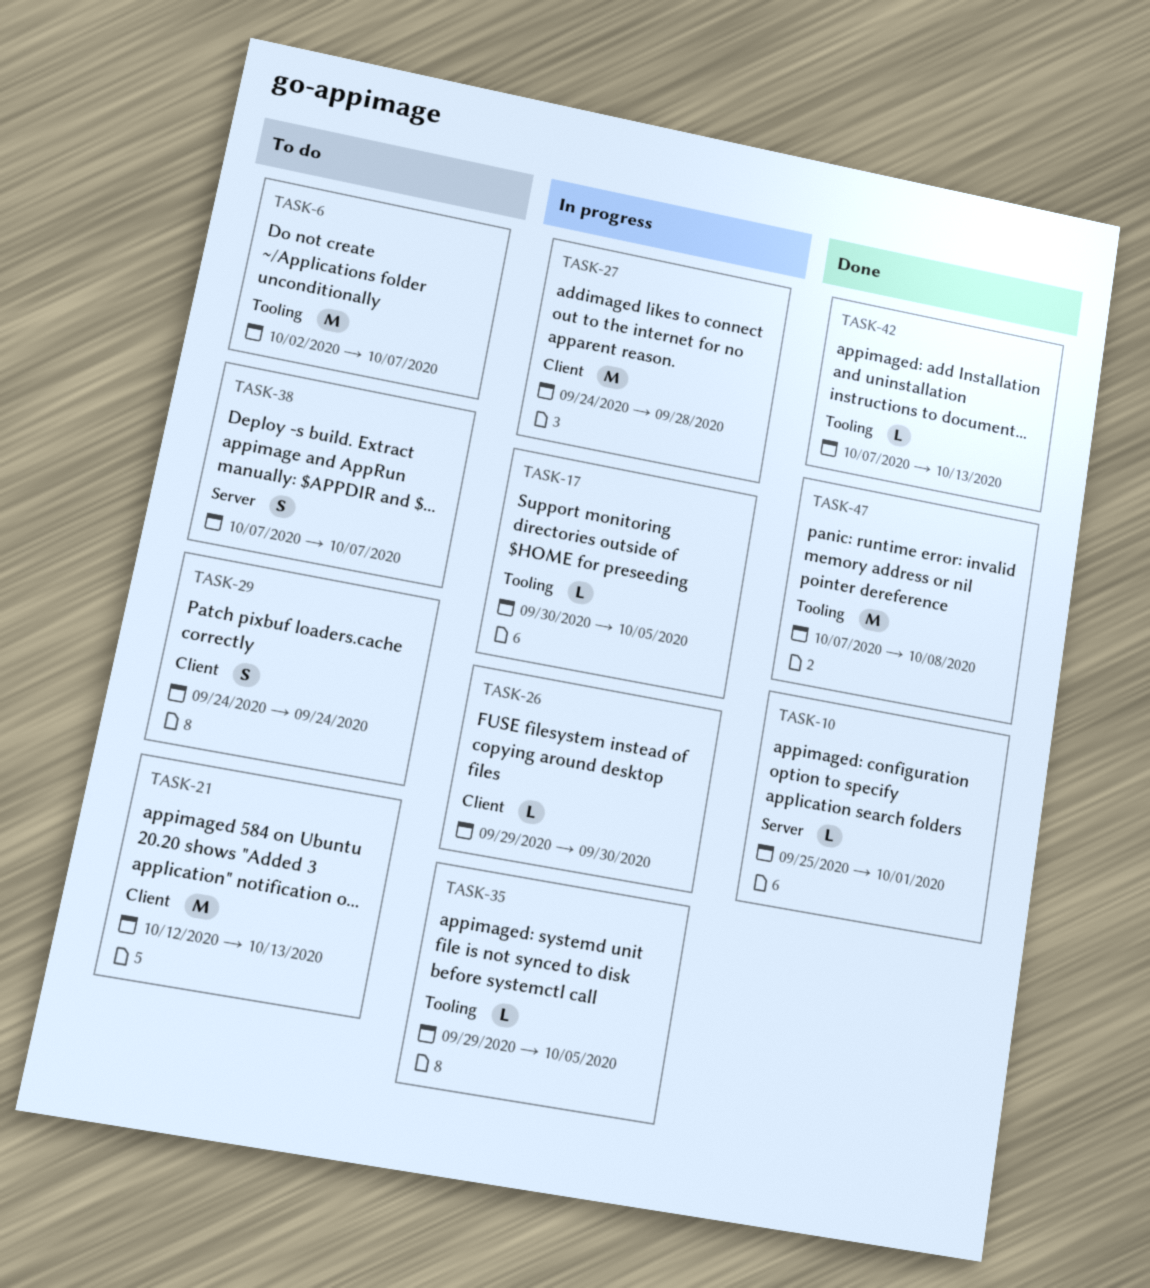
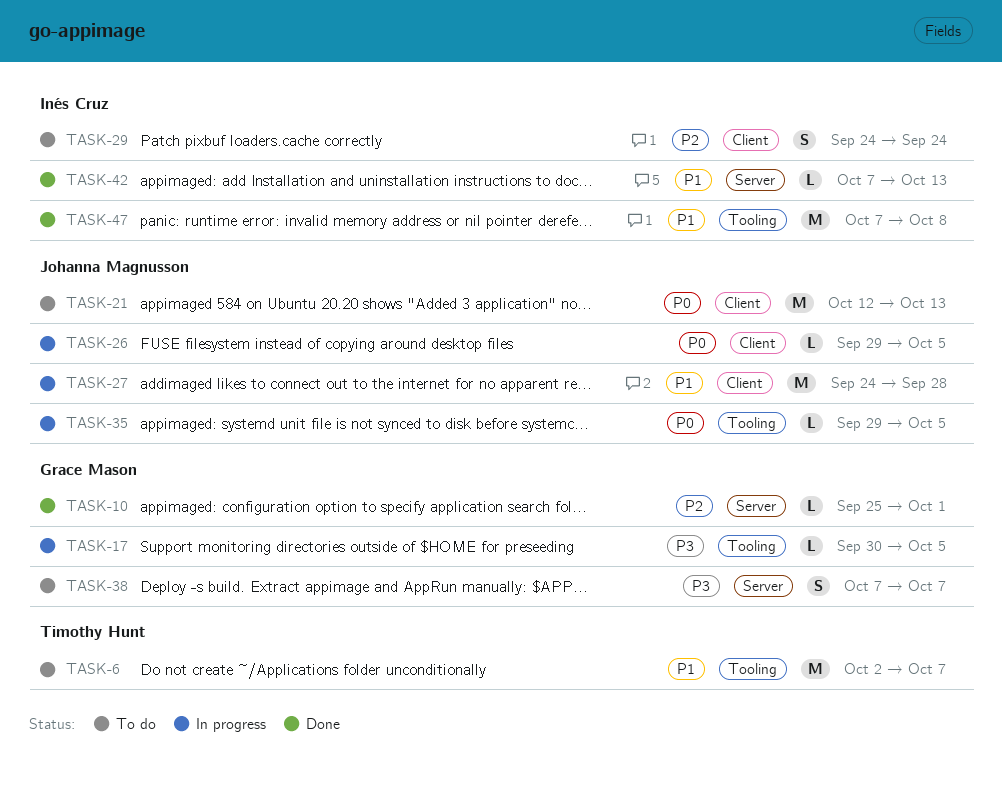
TASK-26, due: Sep 30 -> Oct 5
TASK-42, label: Tooling -> Server

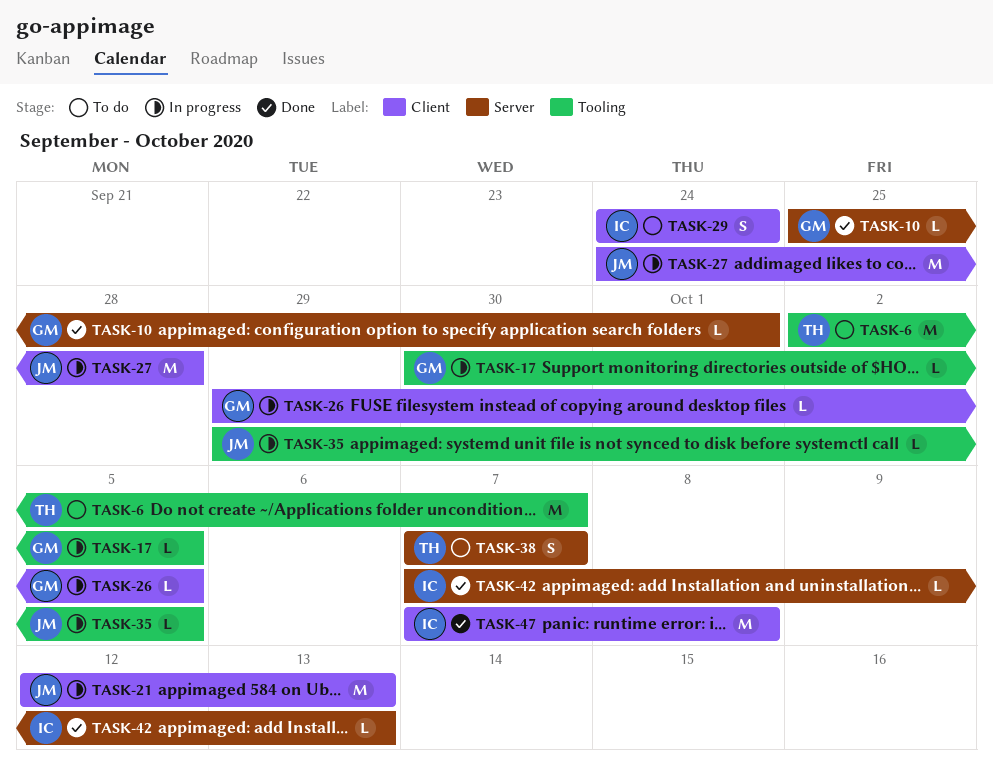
TASK-21, status: To do -> In progress
TASK-26, owner: Johanna Magnusson -> Grace Mason
TASK-38, owner: Grace Mason -> Timothy Hunt
TASK-47, label: Tooling -> Client

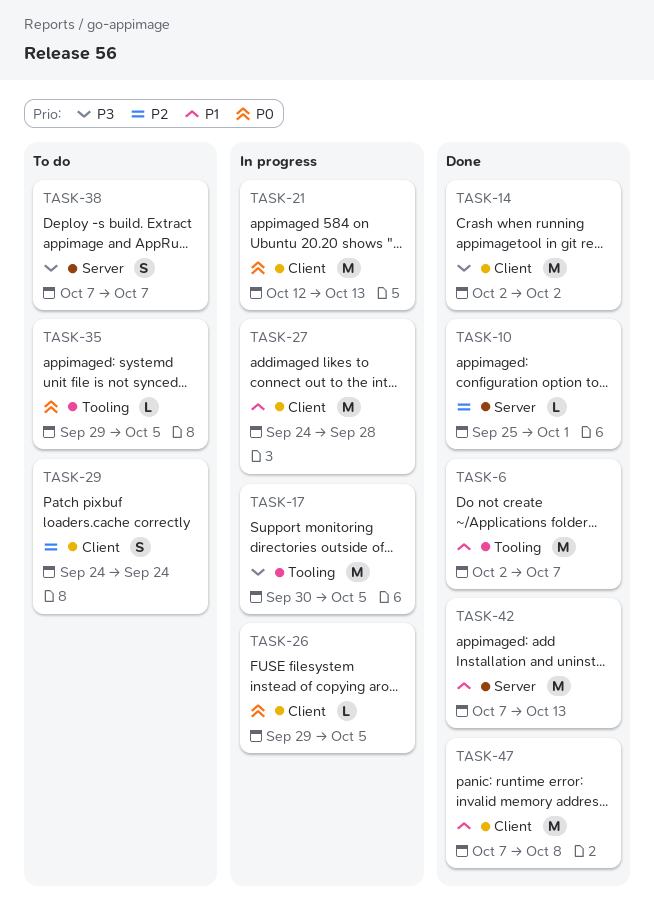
TASK-6, status: To do -> Done
TASK-14: none -> present
TASK-17, estimate: L -> M
TASK-35, status: In progress -> To do
TASK-42, estimate: L -> M

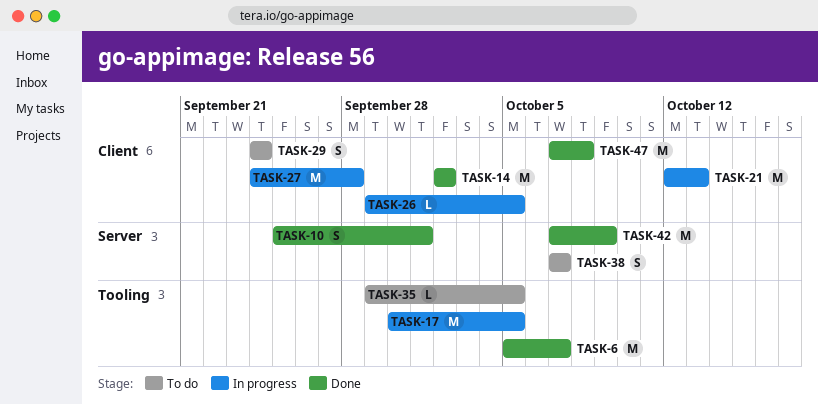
TASK-6, start: Oct 2 -> Oct 5
TASK-10, estimate: L -> S
TASK-42, due: Oct 13 -> Oct 9

